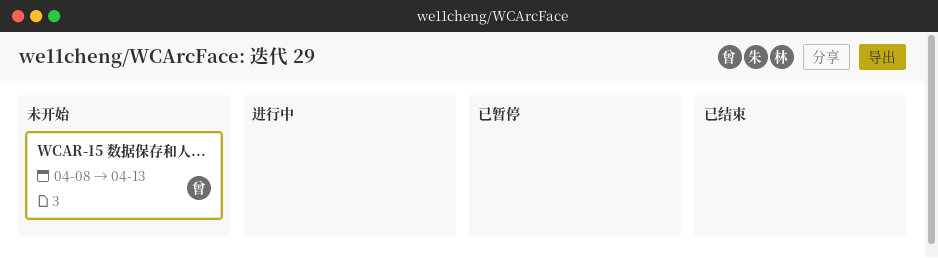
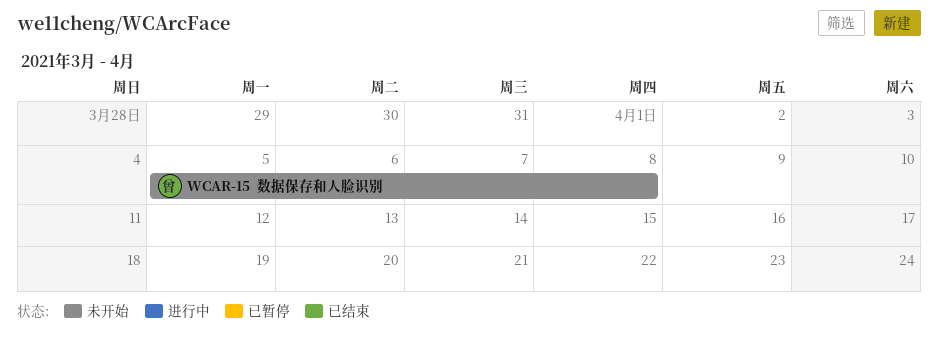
WCAR-15, start: Apr 8 -> Apr 5
WCAR-15, due: Apr 13 -> Apr 8

